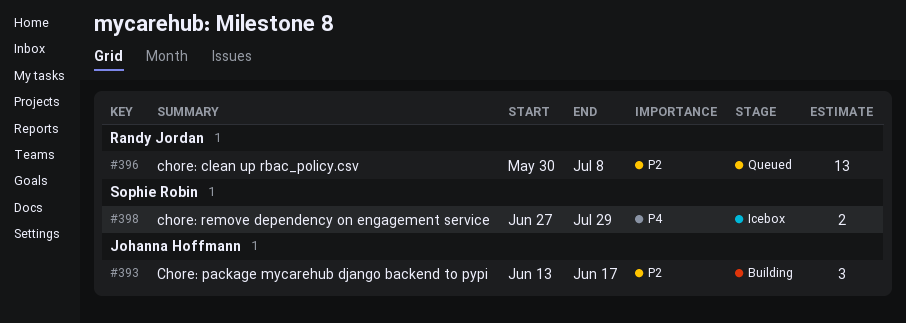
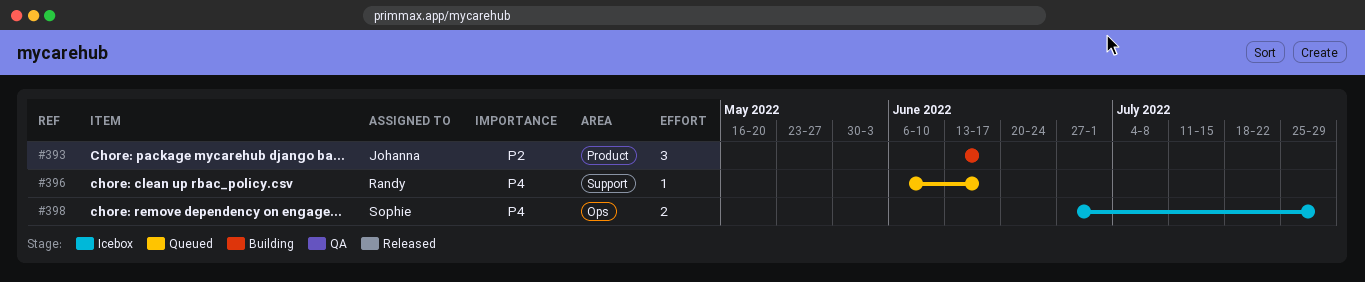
#396, priority: P2 -> P4
#396, estimate: 13 -> 1
#396, start: May 30 -> Jun 6
#396, due: Jul 8 -> Jun 17

